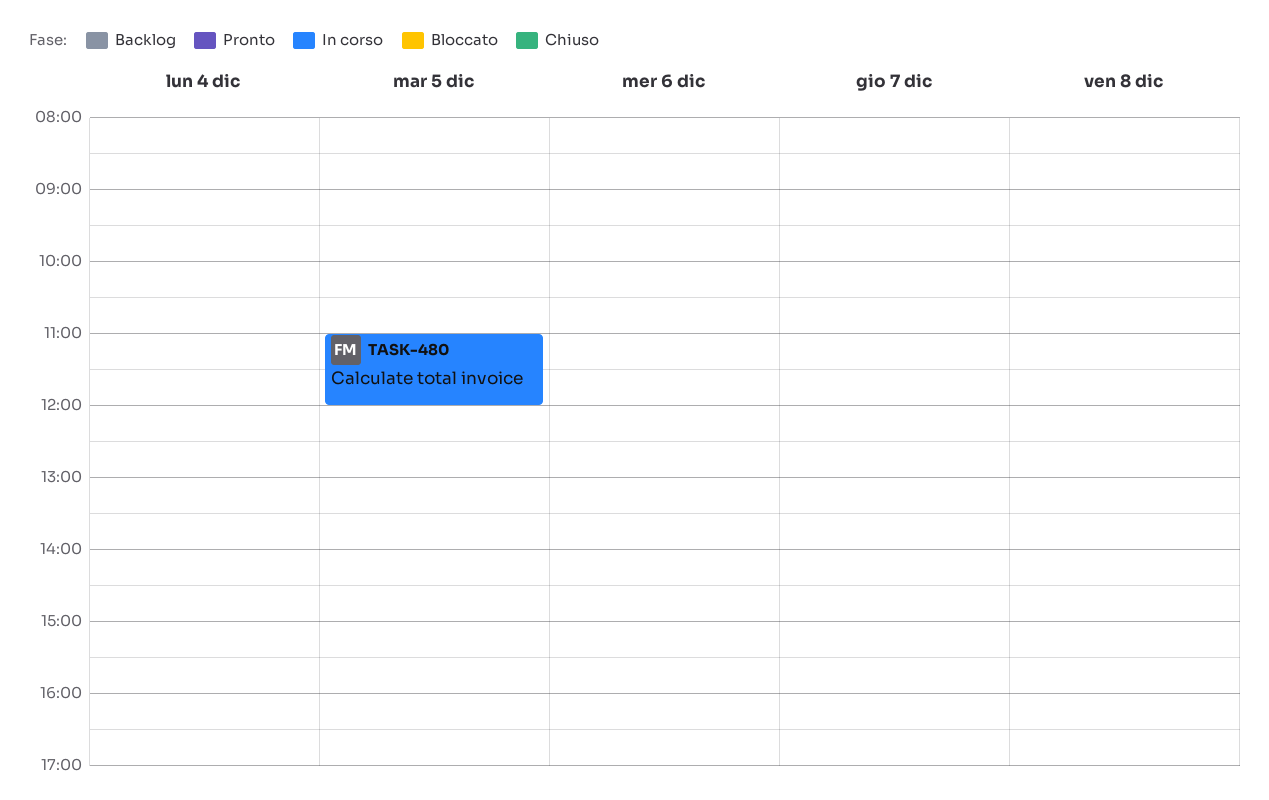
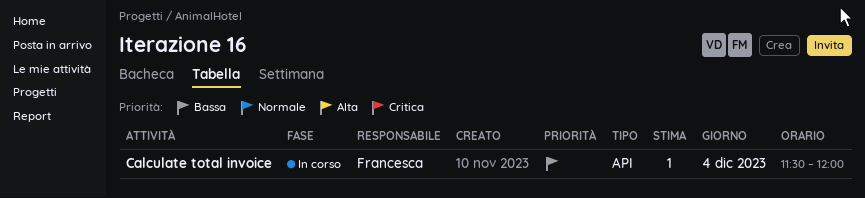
Calculate total invoice, day: Dec 5 -> Dec 4
Calculate total invoice, begins: 11:00 -> 11:30

